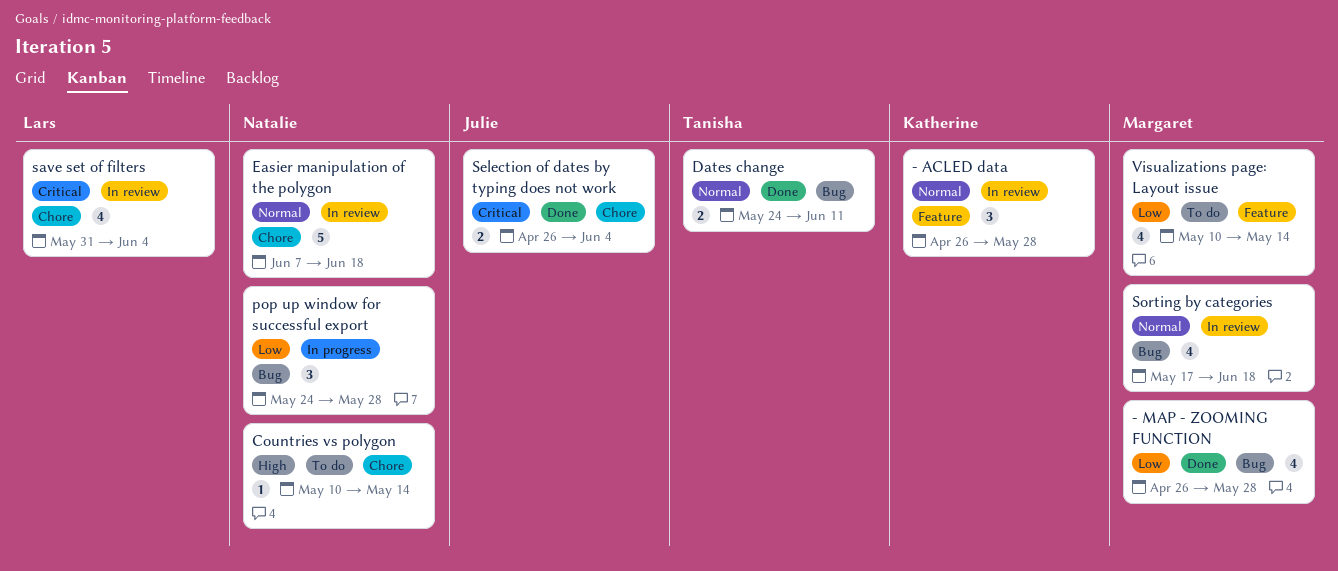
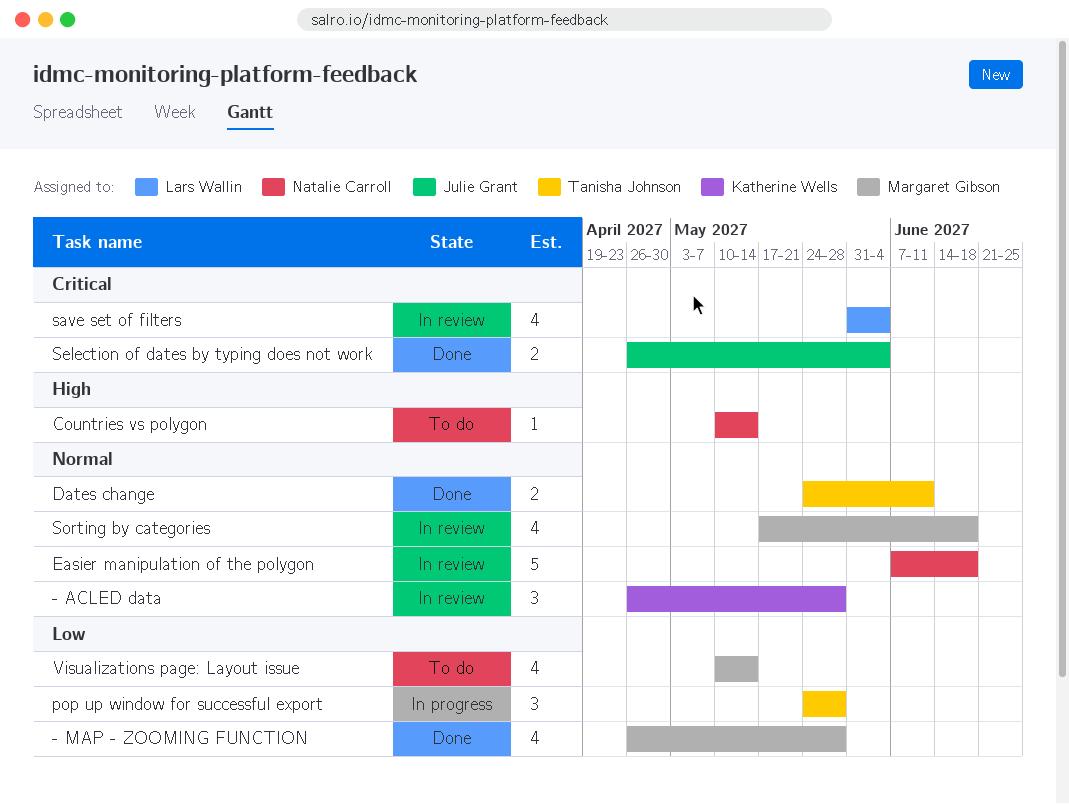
pop up window for successful export, owner: Natalie Carroll -> Tanisha Johnson

